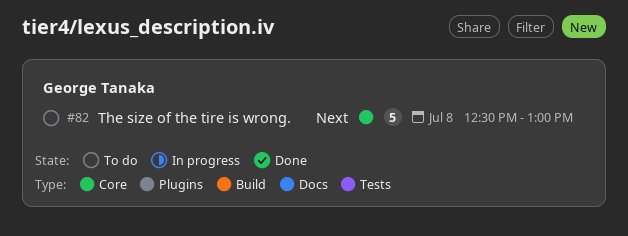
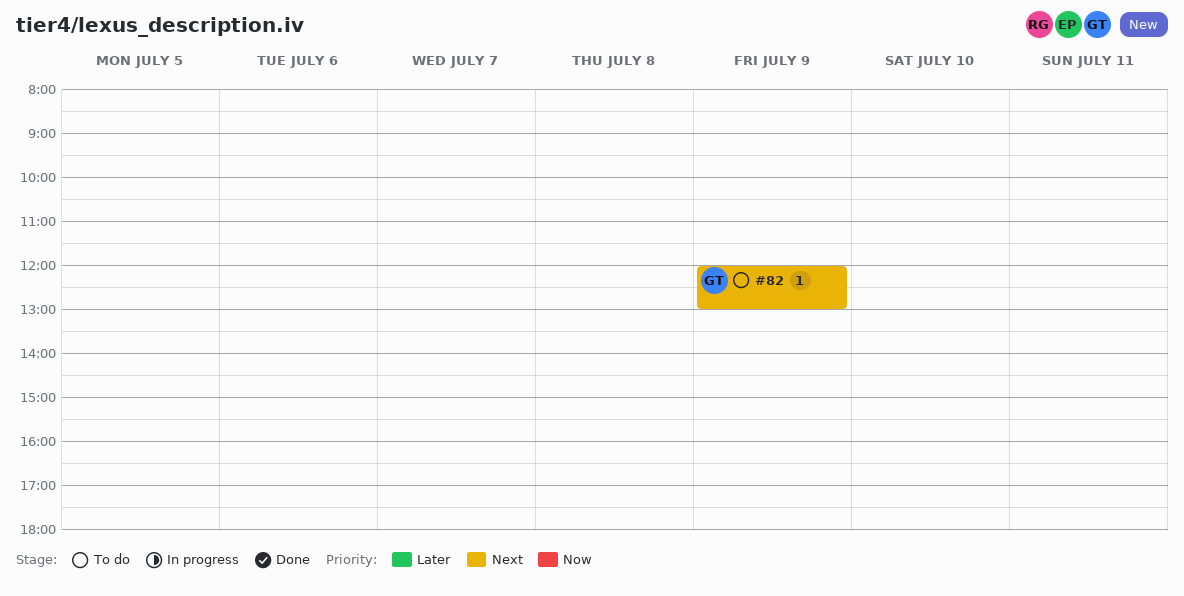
#82, estimate: 5 -> 1
#82, day: Jul 8 -> Jul 9
#82, begins: 12:30 -> 12:00

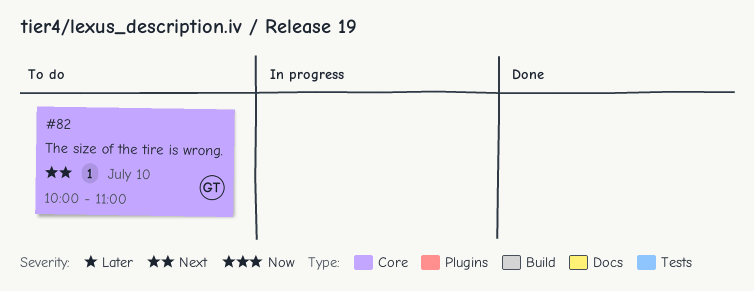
#82, day: Jul 9 -> Jul 10
#82, begins: 12:00 -> 10:00
#82, ends: 13:00 -> 11:00

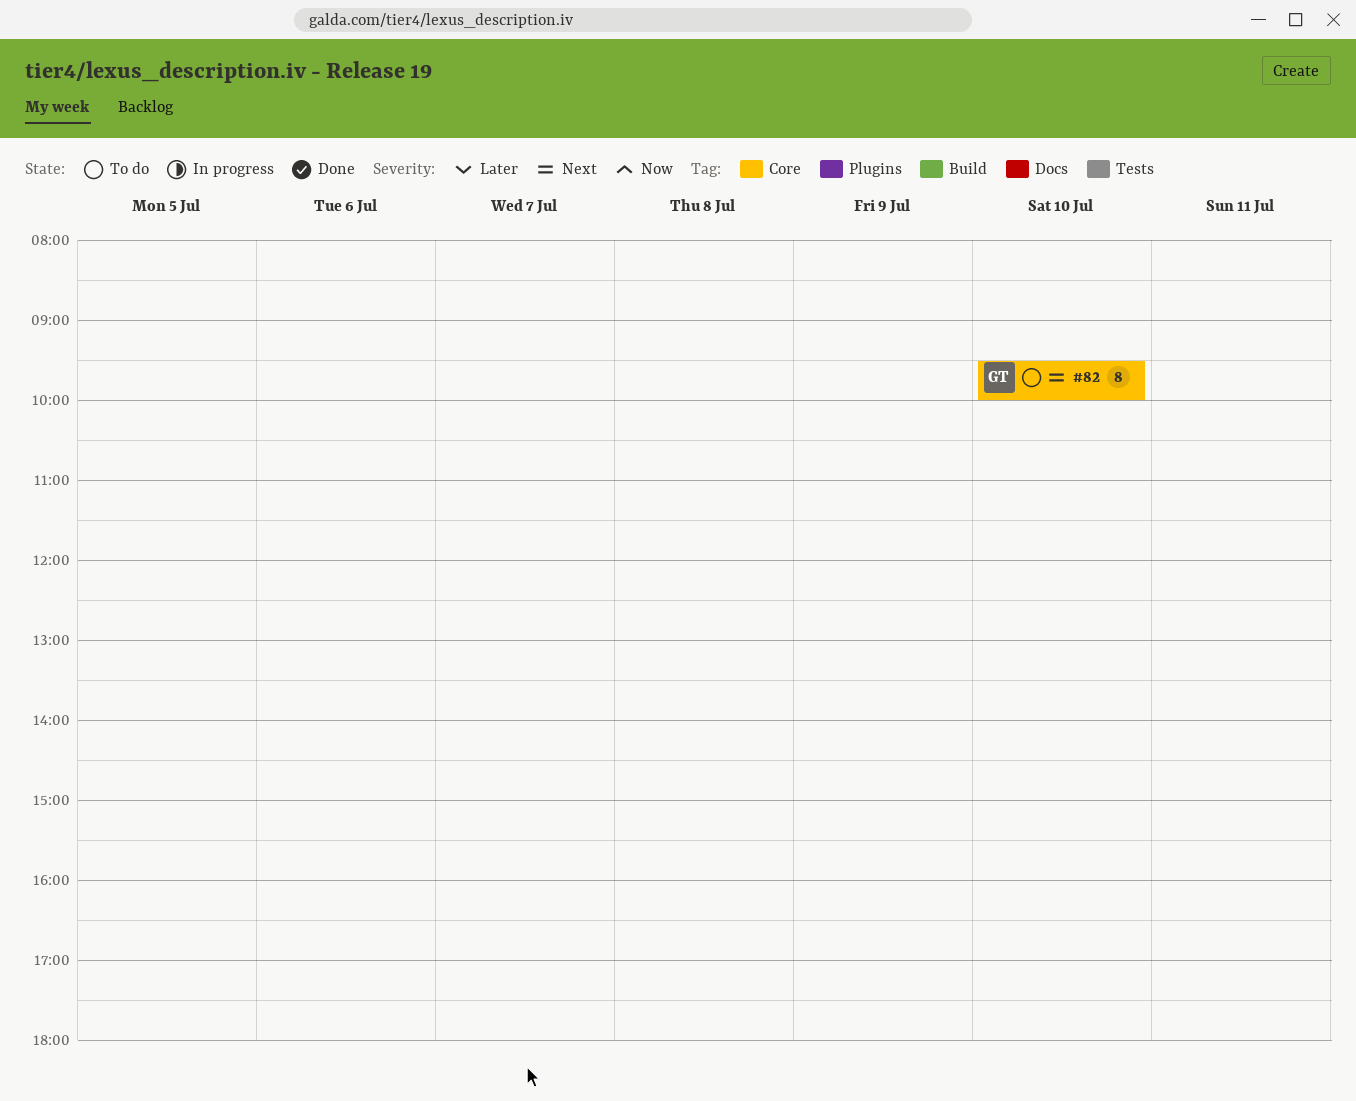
#82, estimate: 1 -> 8
#82, begins: 10:00 -> 09:30
#82, ends: 11:00 -> 10:00

